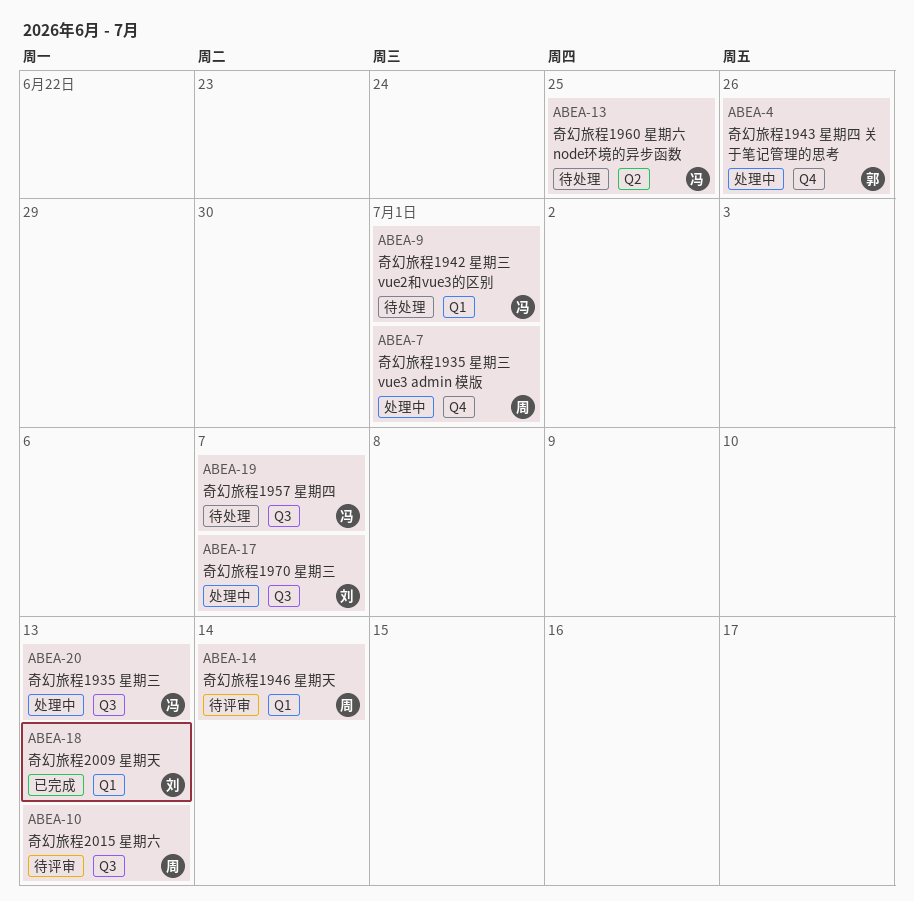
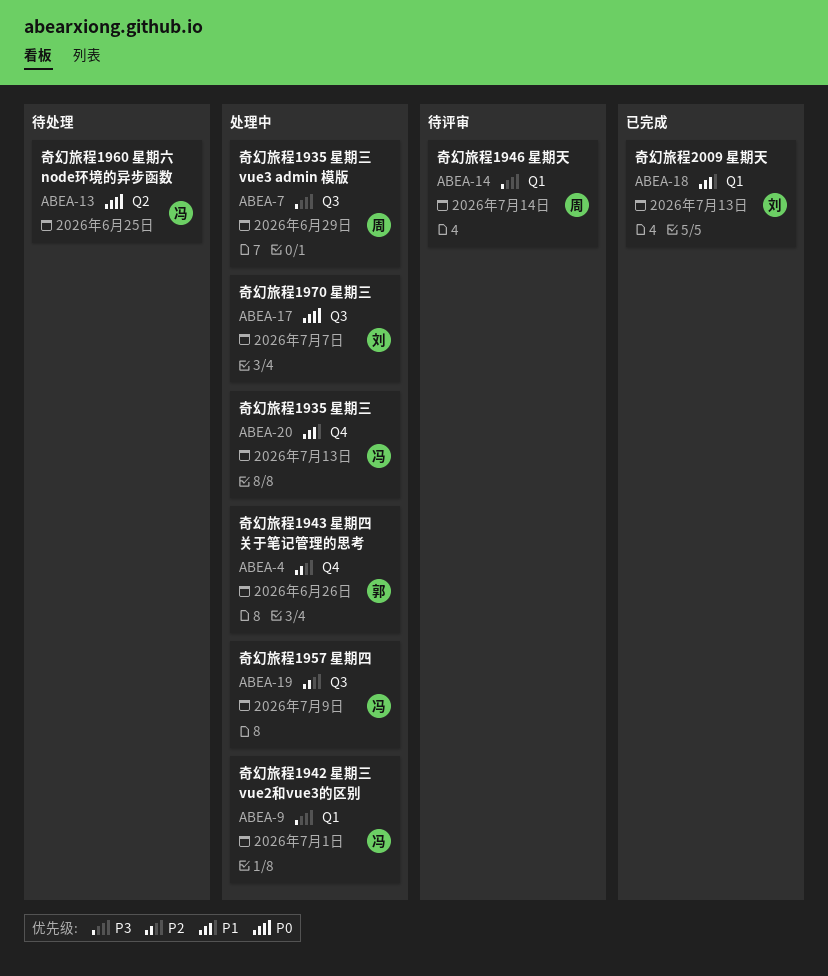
ABEA-7, label: Q4 -> Q3
ABEA-7, due: Jul 1 -> Jun 29
ABEA-9, status: 待处理 -> 处理中
ABEA-10: present -> none
ABEA-19, status: 待处理 -> 处理中
ABEA-19, due: Jul 7 -> Jul 9
ABEA-20, label: Q3 -> Q4

